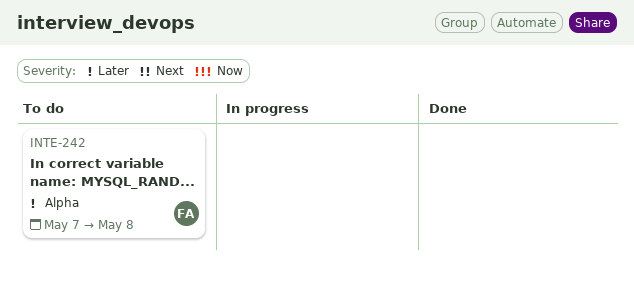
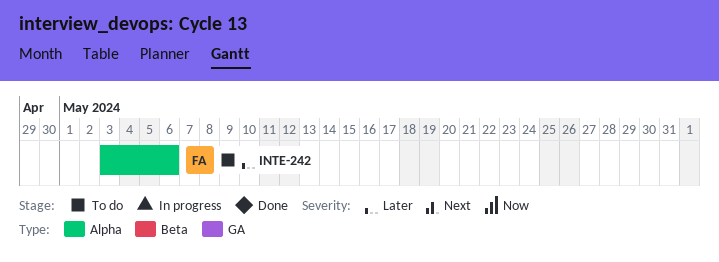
INTE-242, start: May 7 -> May 3
INTE-242, due: May 8 -> May 6

